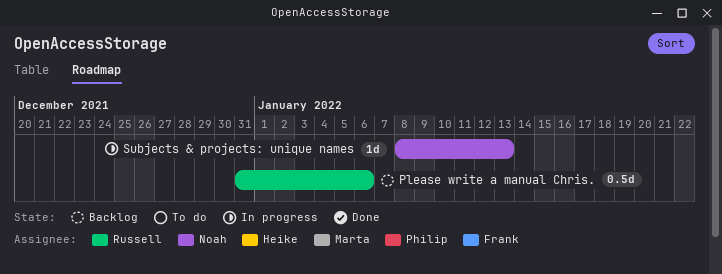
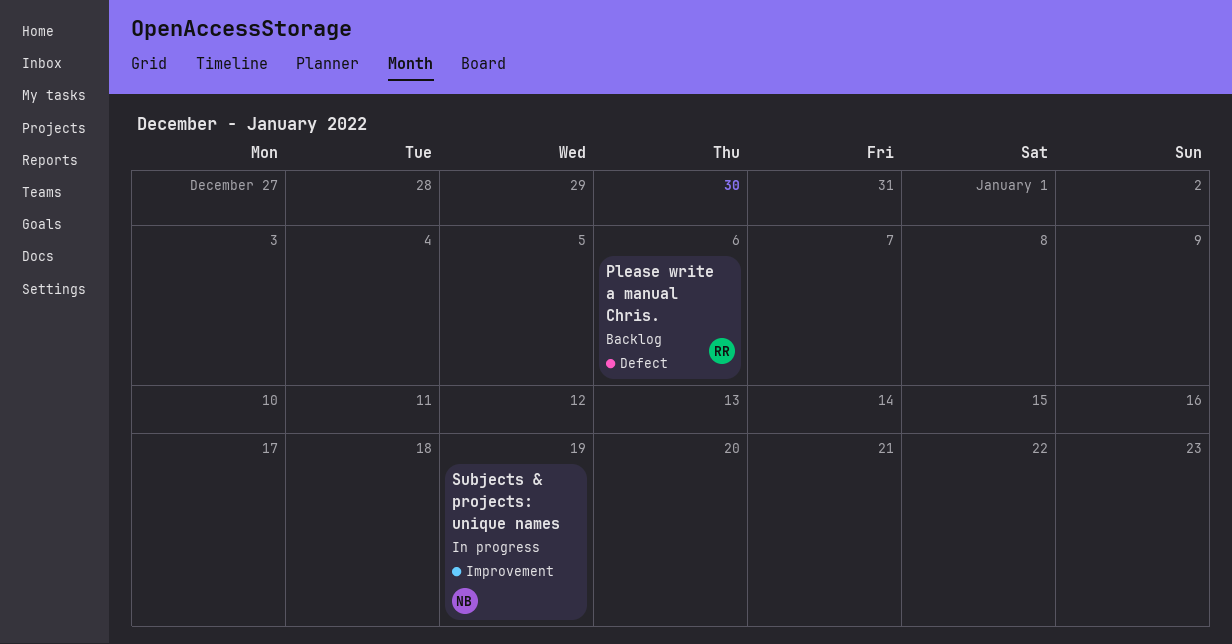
Subjects & projects: unique names, due: Jan 13 -> Jan 19

